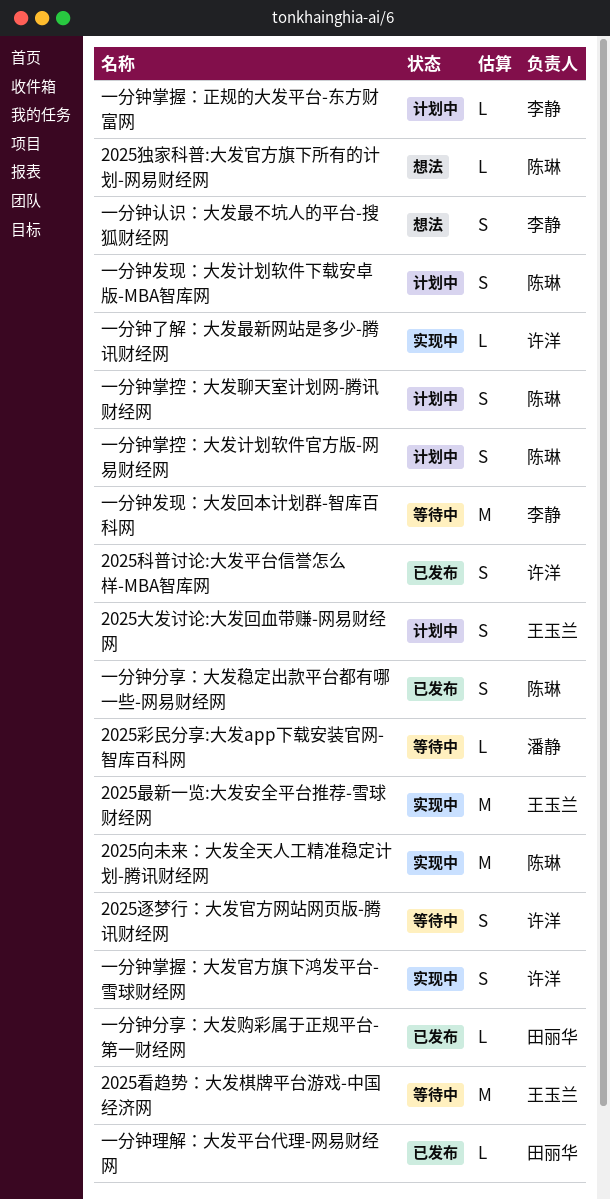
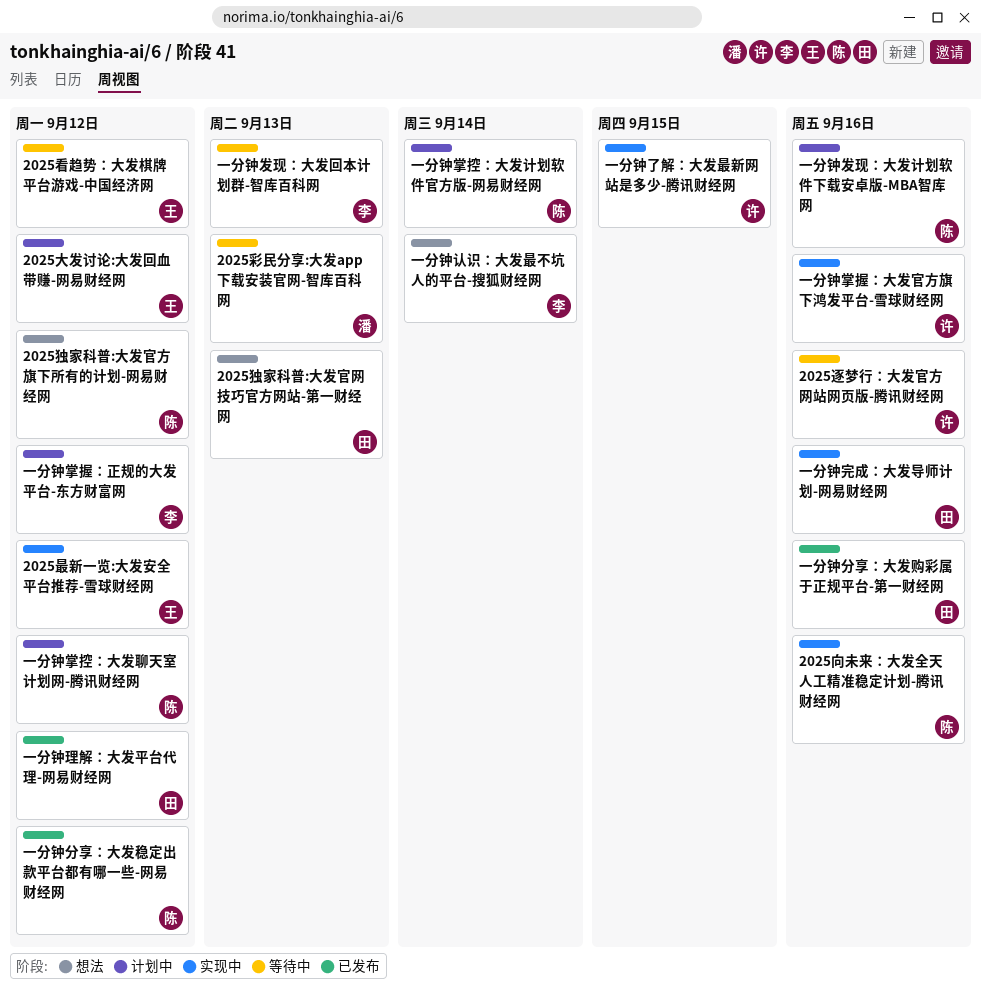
2025独家科普:大发官网技巧官方网站-第一财经网: none -> present
2025科普讨论:大发平台信誉怎么样-MBA智库网: present -> none
一分钟完成：大发导师计划-网易财经网: none -> present

